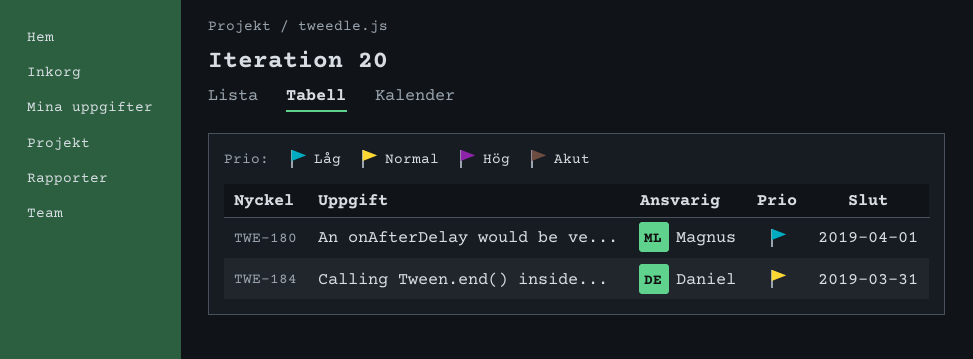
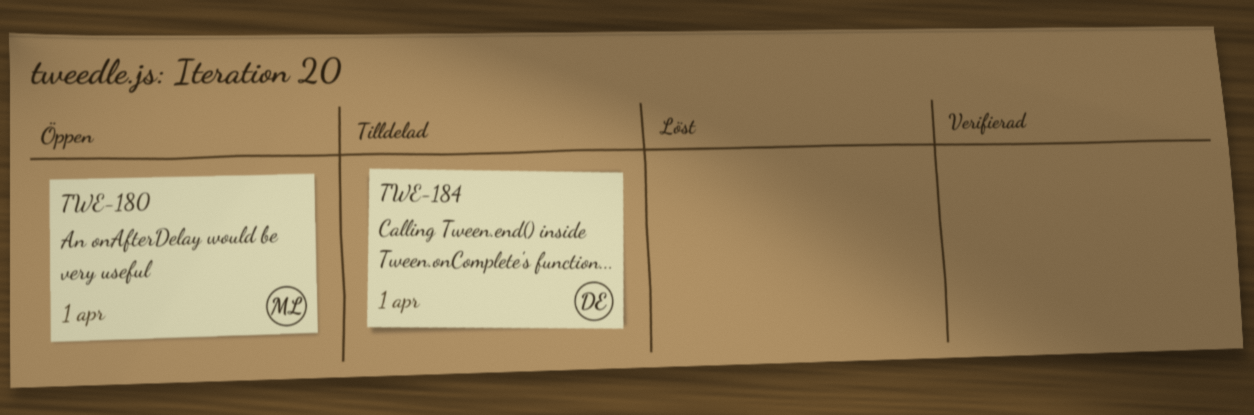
TWE-184, due: Mar 31 -> Apr 1

